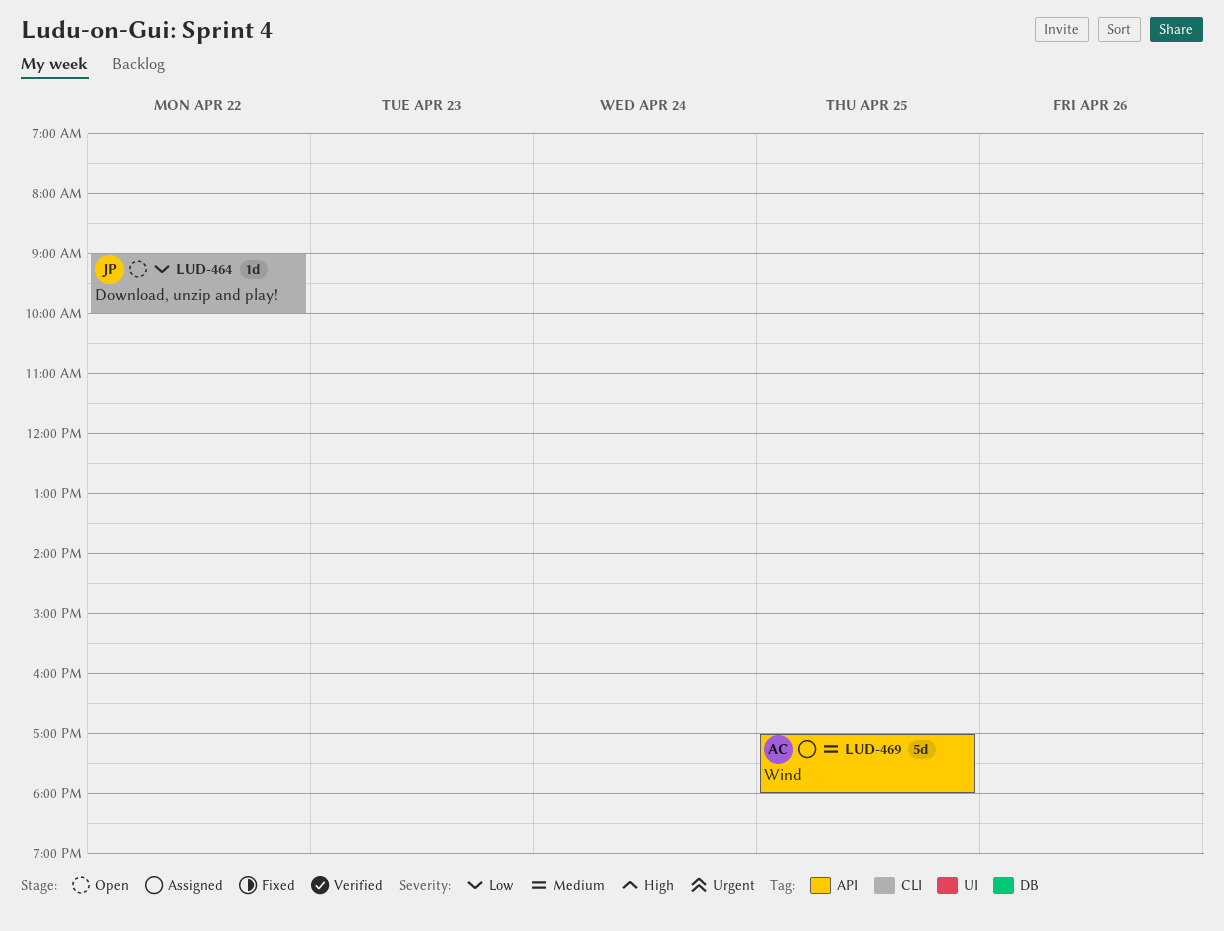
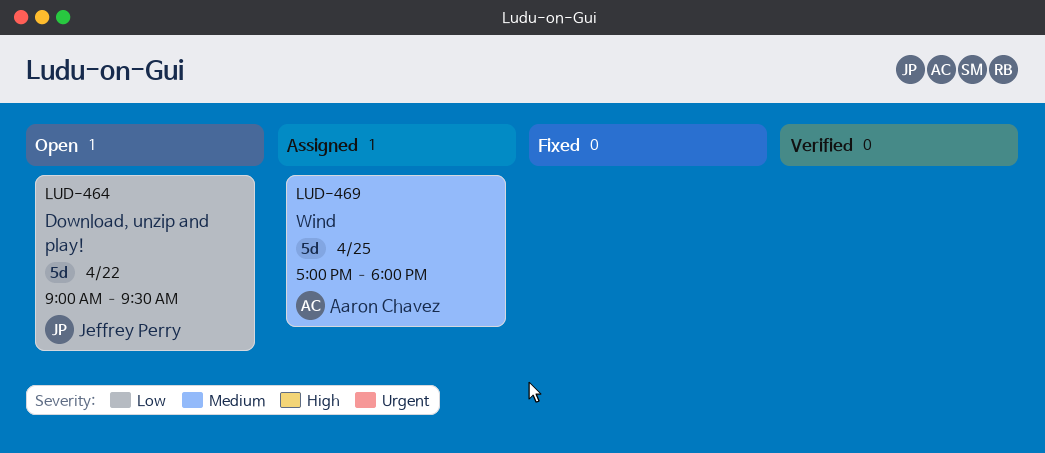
LUD-464, estimate: 1d -> 5d
LUD-464, ends: 10:00 -> 09:30

